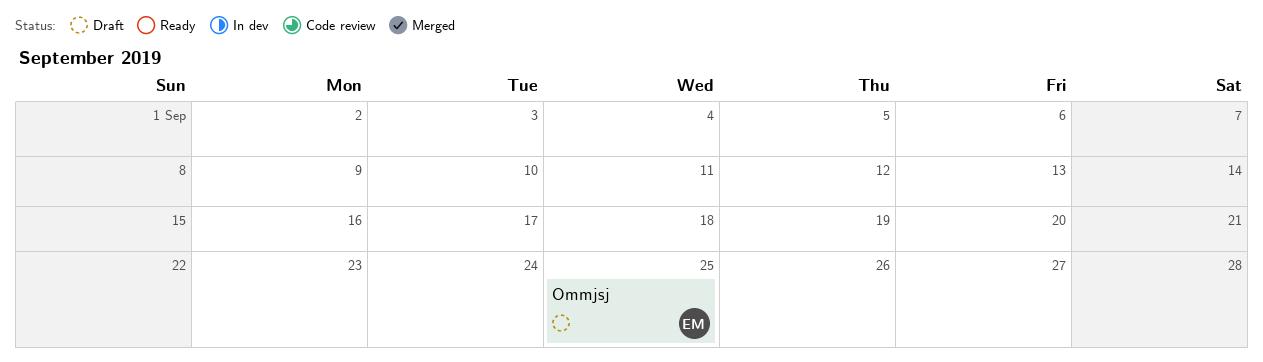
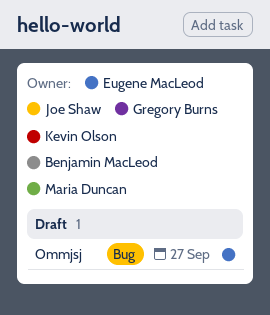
Ommjsj, due: Sep 25 -> Sep 27

